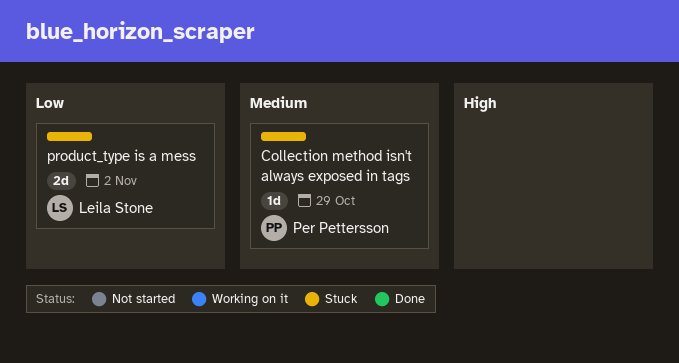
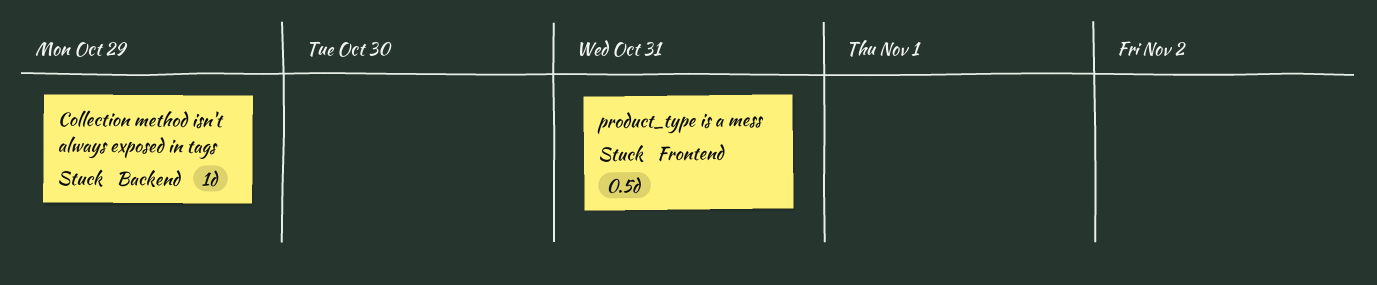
product_type is a mess, estimate: 2d -> 0.5d
product_type is a mess, due: Nov 2 -> Oct 31

